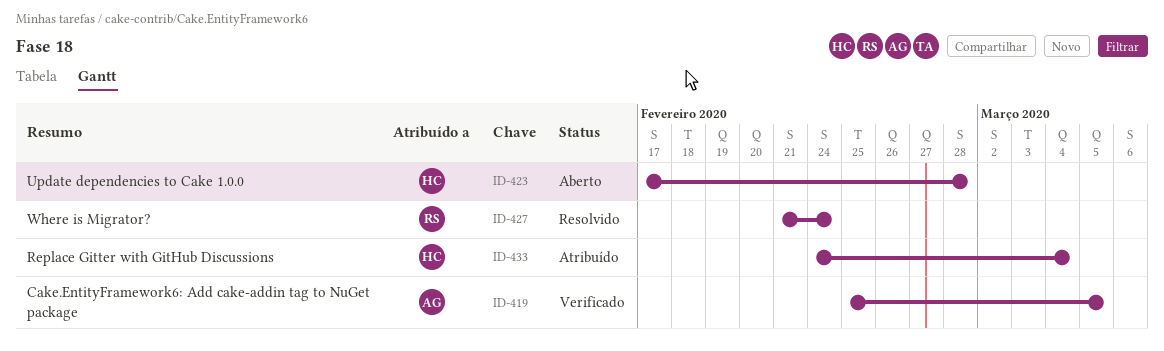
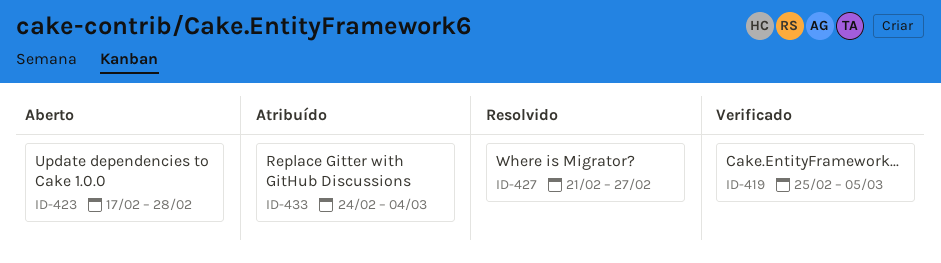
ID-427, due: Feb 24 -> Feb 27

